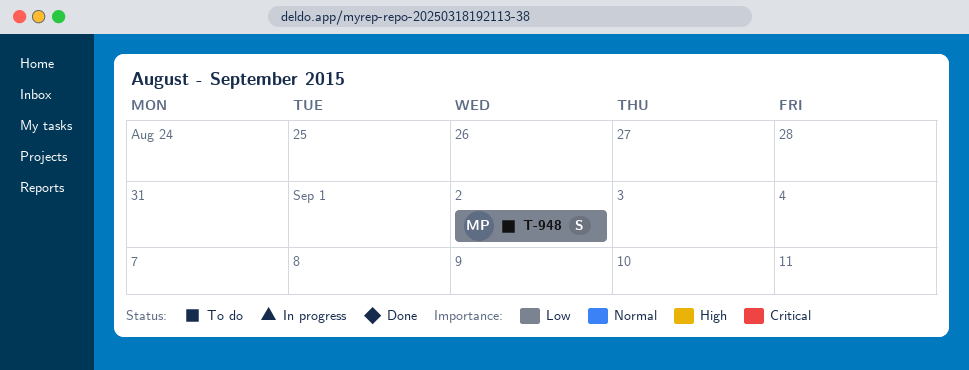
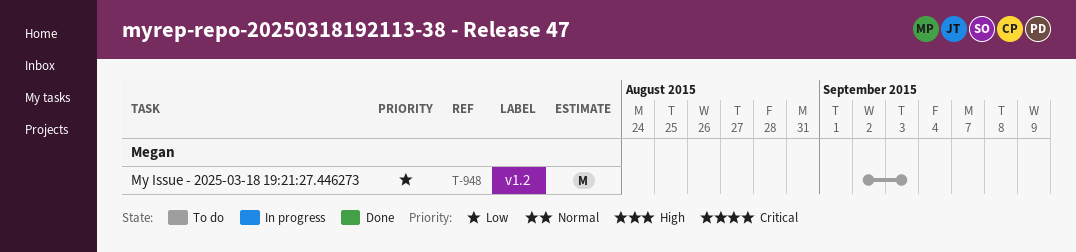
T-948, estimate: S -> M
T-948, due: Sep 2 -> Sep 3

